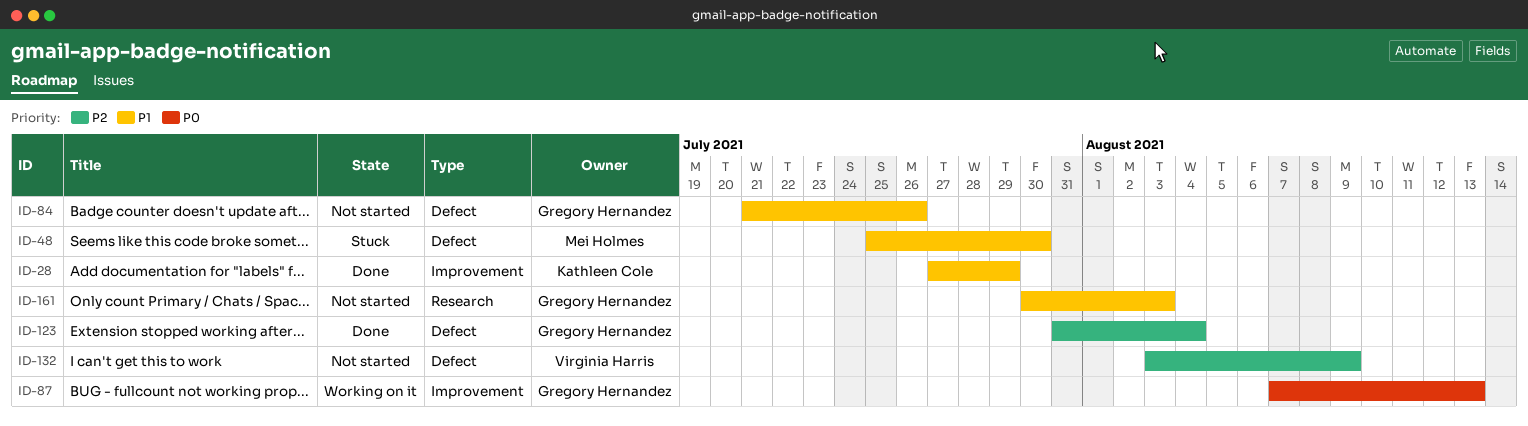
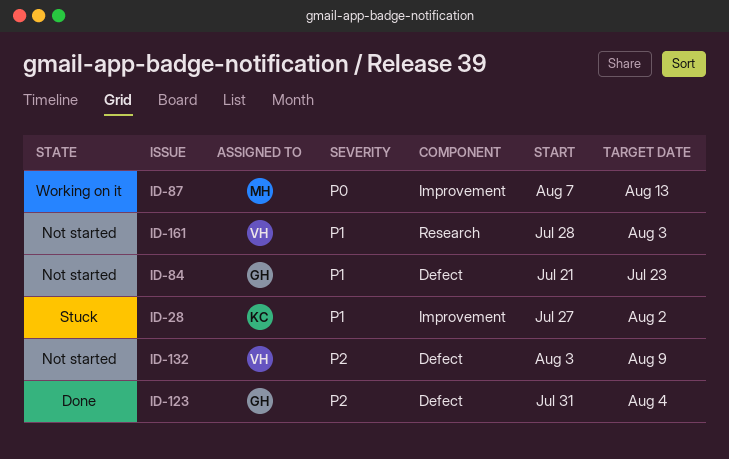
ID-28, status: Done -> Stuck
ID-28, due: Jul 29 -> Aug 2
ID-48: present -> none
ID-84, due: Jul 26 -> Jul 23
ID-87, owner: Gregory Hernandez -> Mei Holmes
ID-161, owner: Gregory Hernandez -> Virginia Harris
ID-161, start: Jul 30 -> Jul 28

